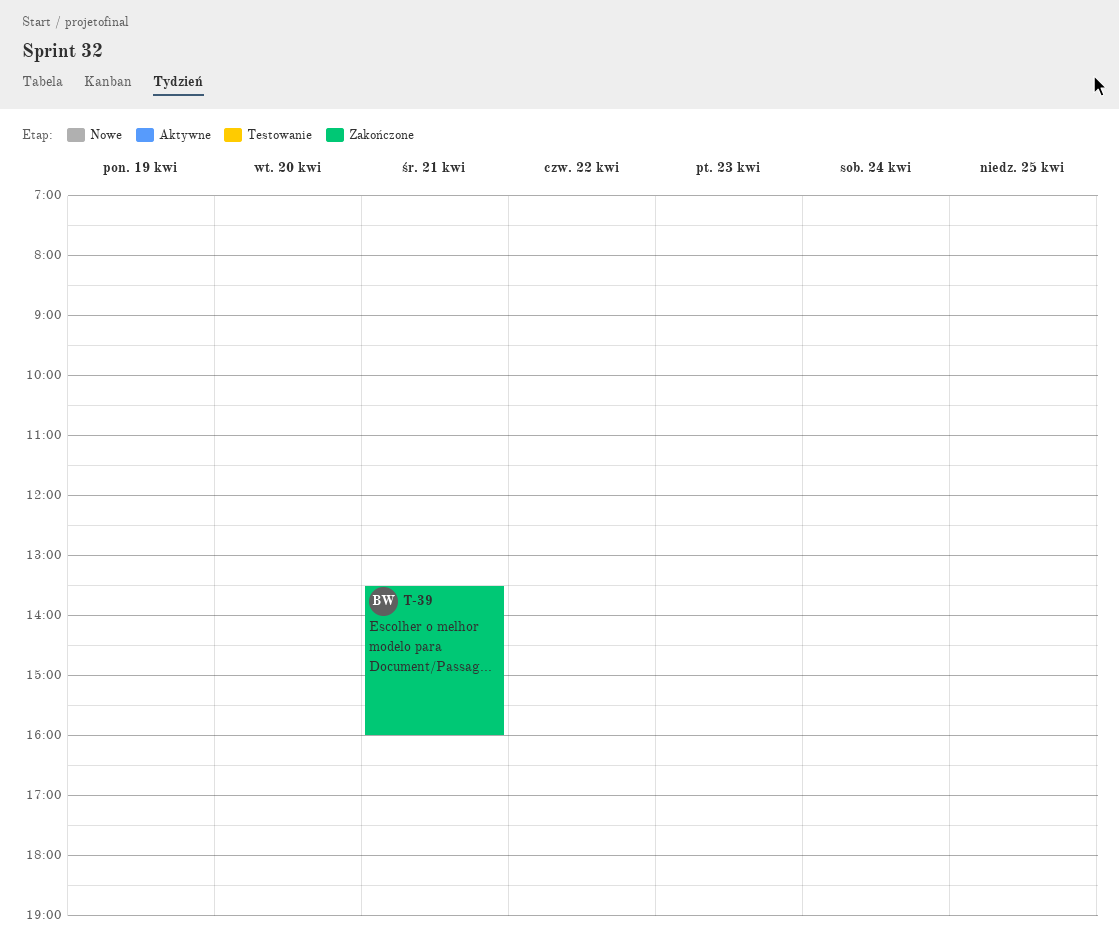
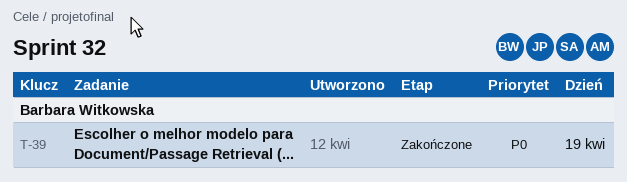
T-39, day: Apr 21 -> Apr 19

